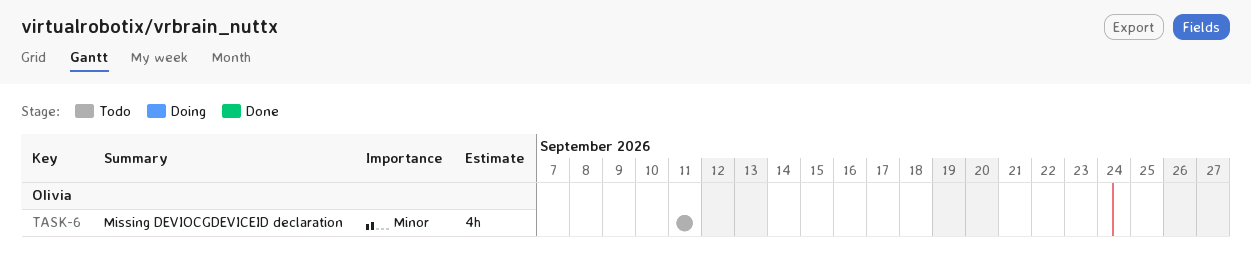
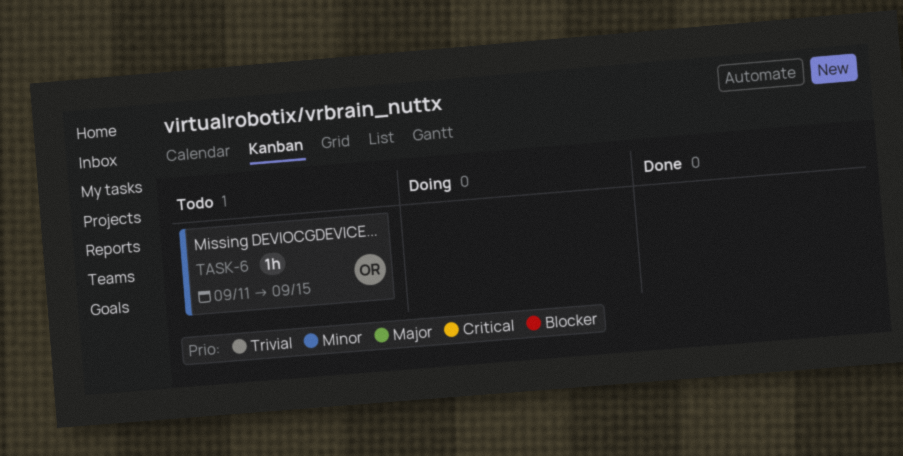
TASK-6, estimate: 4h -> 1h
TASK-6, due: Sep 11 -> Sep 15

